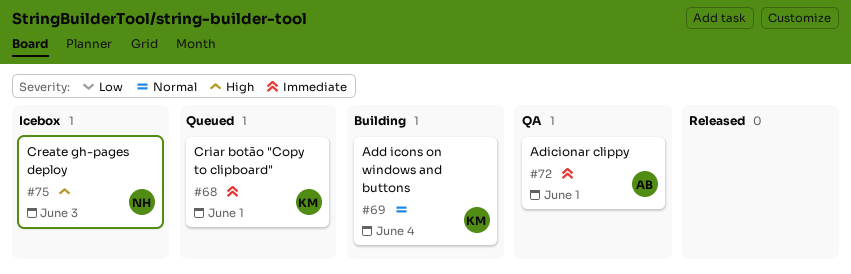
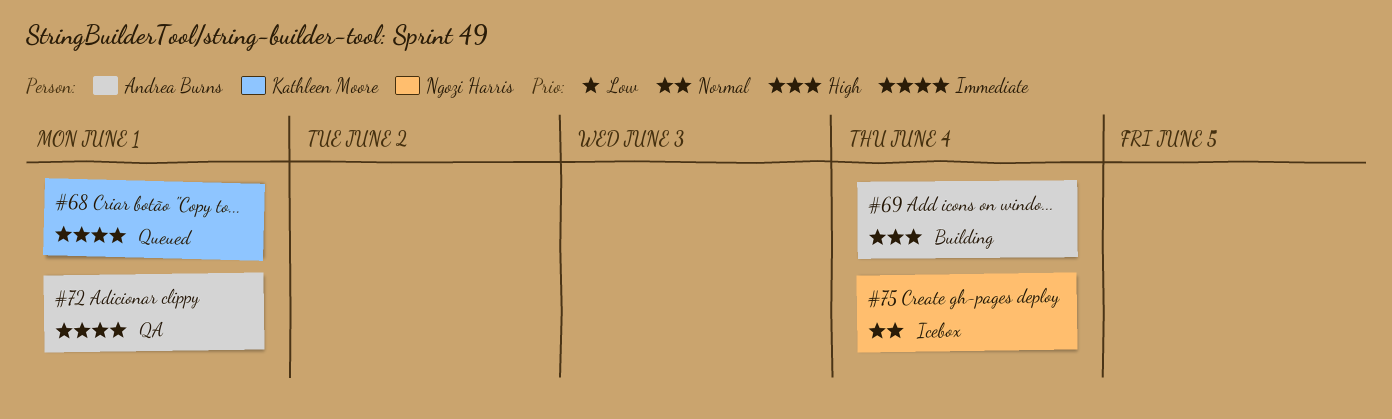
#69, owner: Kathleen Moore -> Andrea Burns
#69, priority: Normal -> High
#75, priority: High -> Normal
#75, due: Jun 3 -> Jun 4

